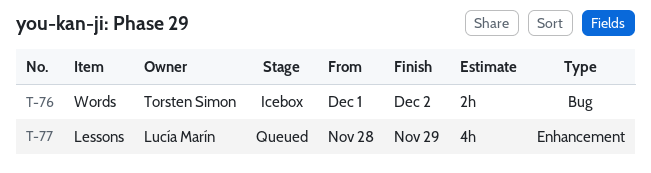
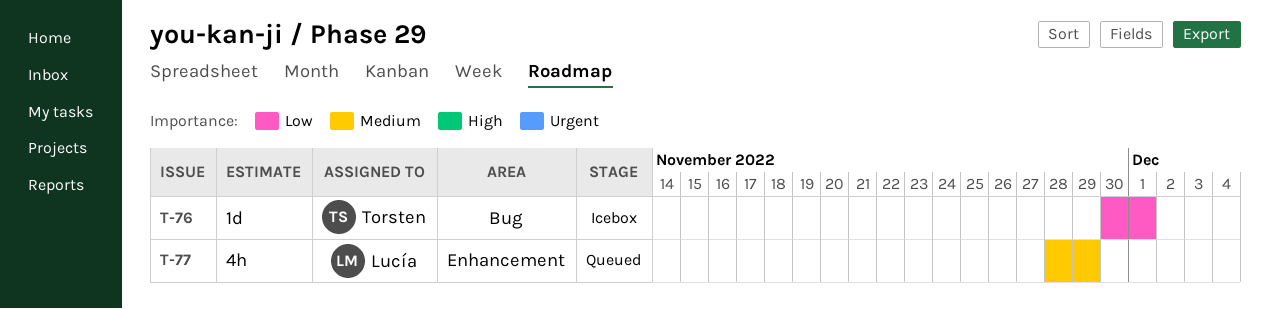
T-76, estimate: 2h -> 1d
T-76, start: Dec 1 -> Nov 30
T-76, due: Dec 2 -> Dec 1

